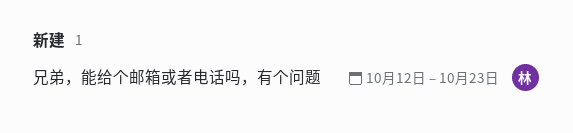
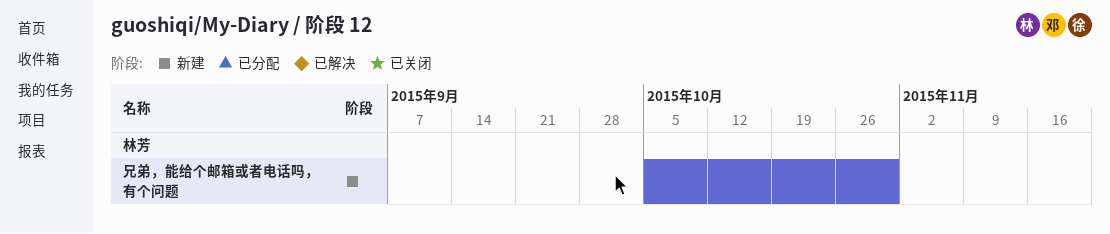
兄弟，能给个邮箱或者电话吗，有个问题, start: Oct 12 -> Oct 5
兄弟，能给个邮箱或者电话吗，有个问题, due: Oct 23 -> Oct 30

